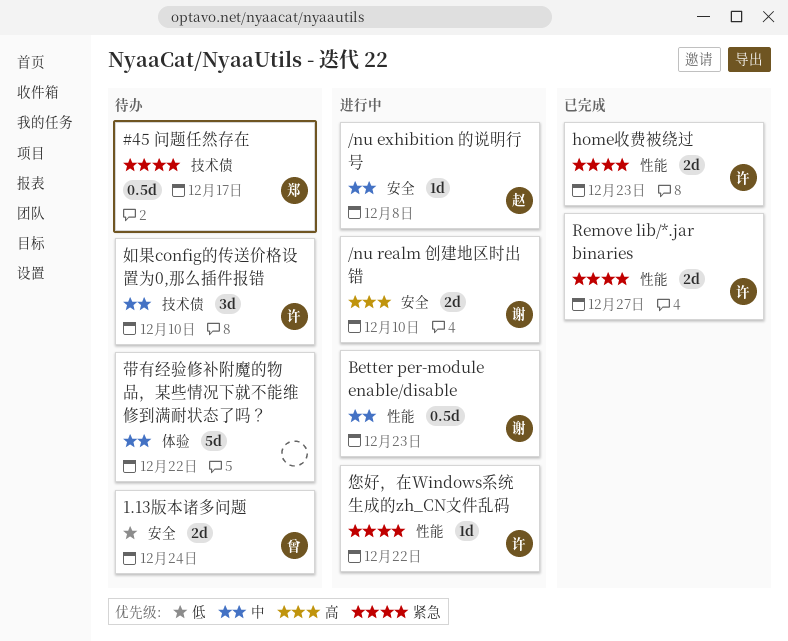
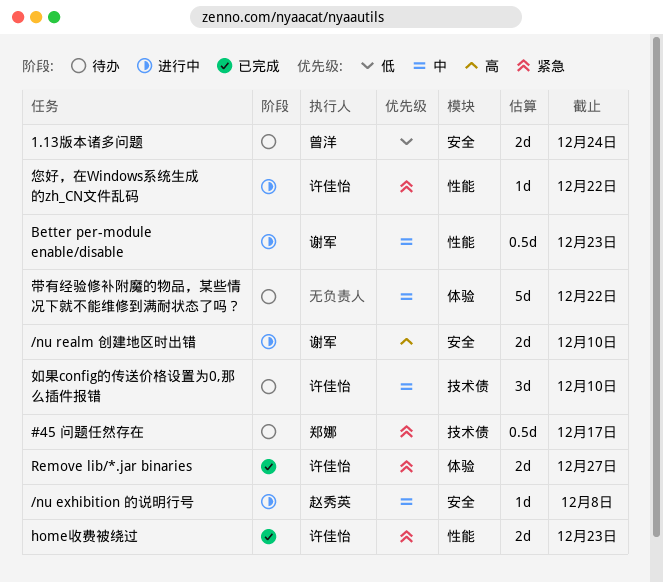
Remove lib/*.jar binaries, label: 性能 -> 体验

